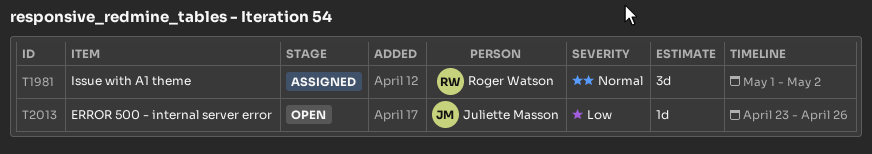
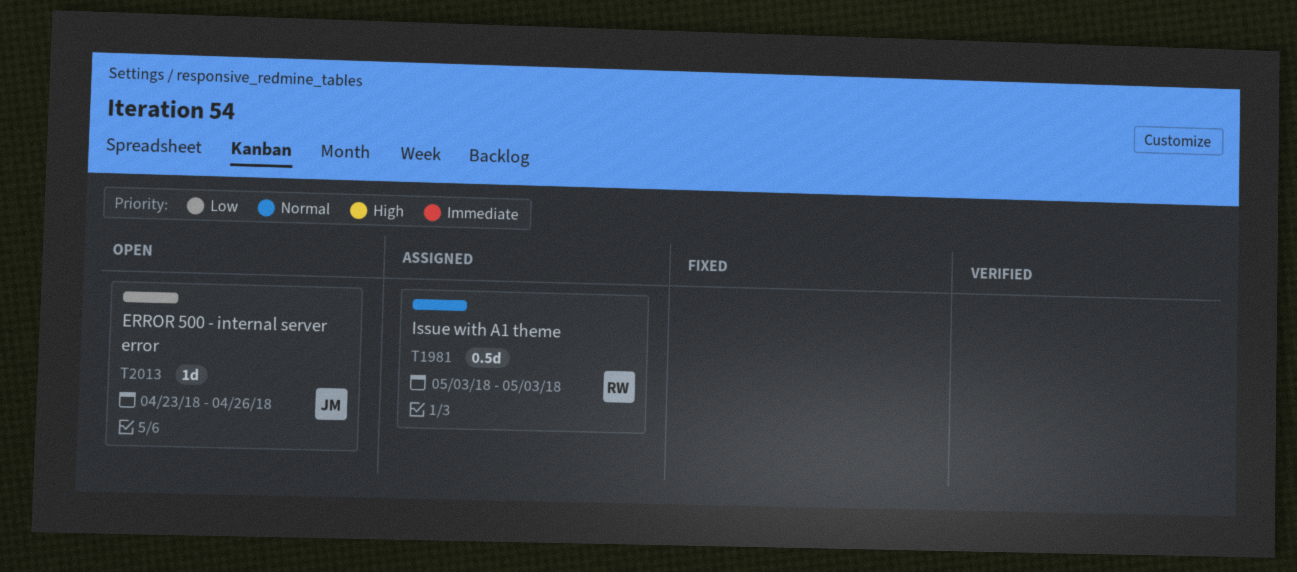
T1981, estimate: 3d -> 0.5d
T1981, start: May 1 -> May 3
T1981, due: May 2 -> May 3

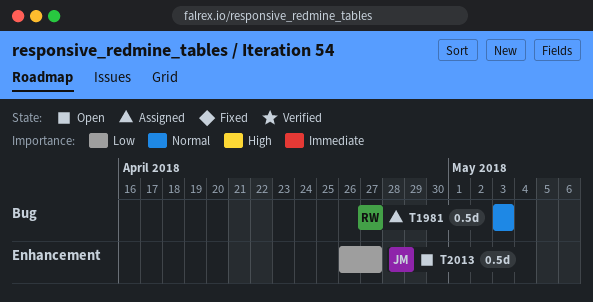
T2013, estimate: 1d -> 0.5d
T2013, start: Apr 23 -> Apr 26
T2013, due: Apr 26 -> Apr 27

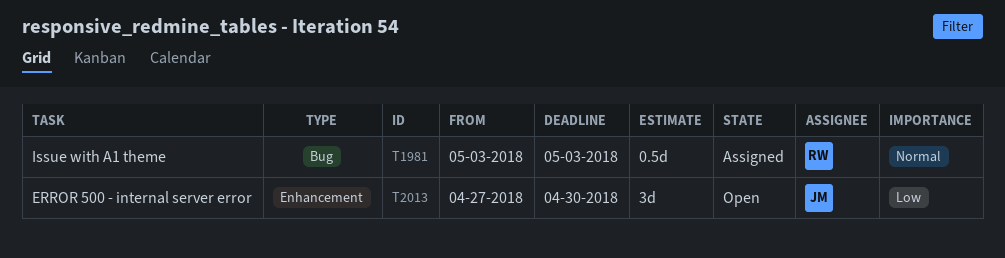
T2013, estimate: 0.5d -> 3d
T2013, start: Apr 26 -> Apr 27
T2013, due: Apr 27 -> Apr 30

